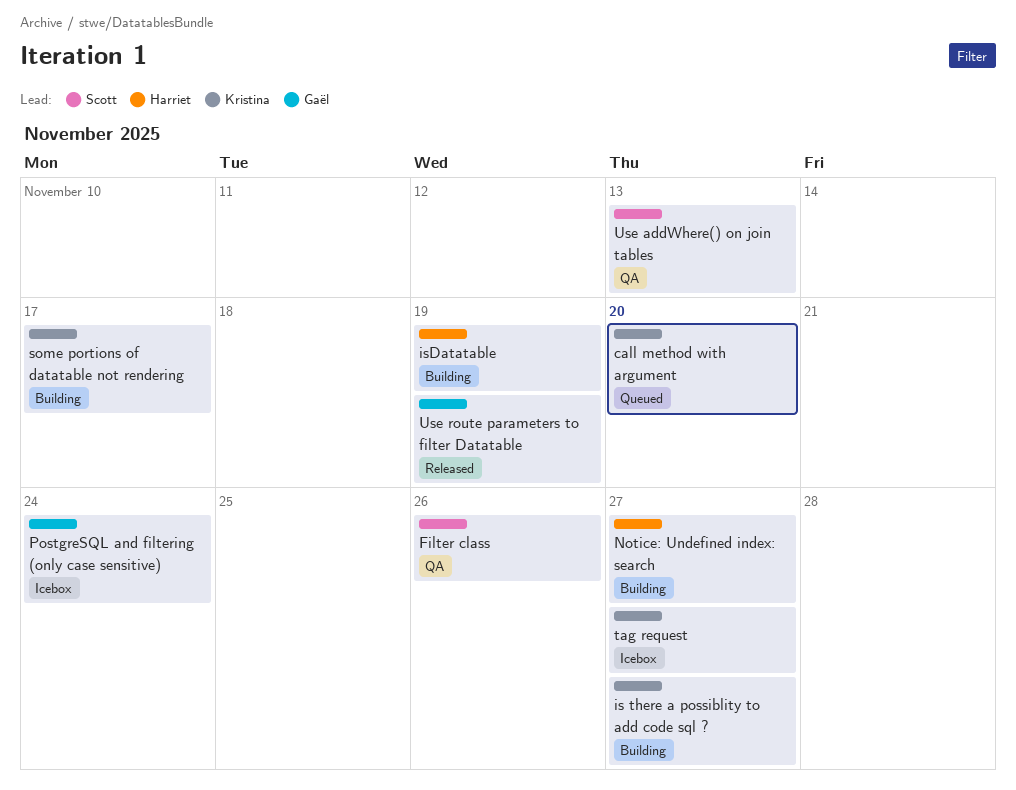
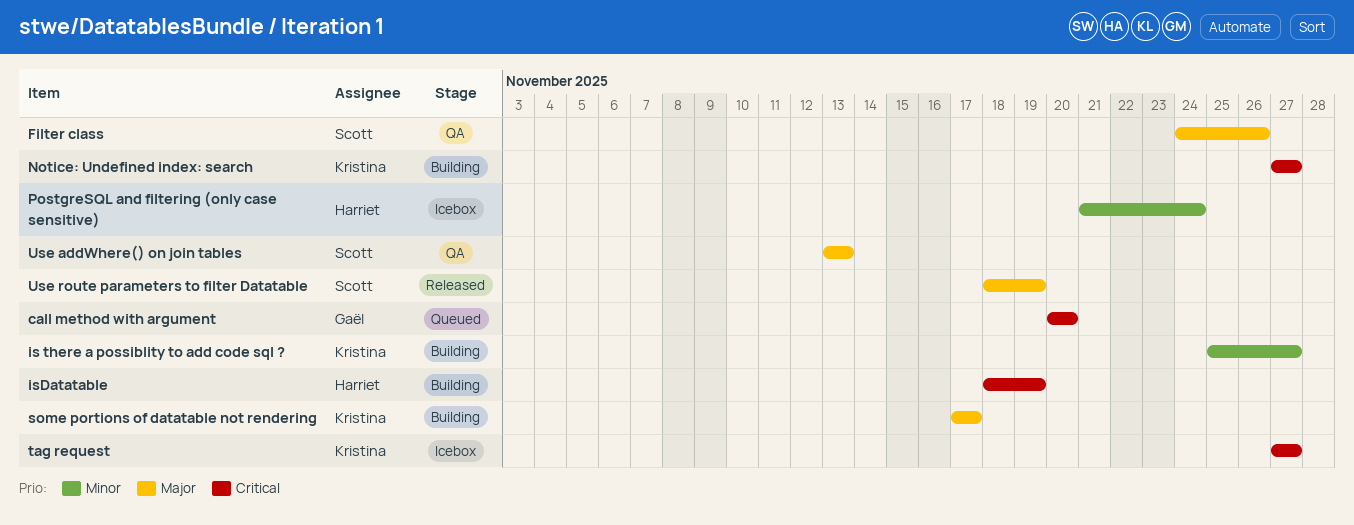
call method with argument, owner: Kristina -> Gaël
Notice: Undefined index: search, owner: Harriet -> Kristina
PostgreSQL and filtering (only case sensitive), owner: Gaël -> Harriet
Use route parameters to filter Datatable, owner: Gaël -> Scott

